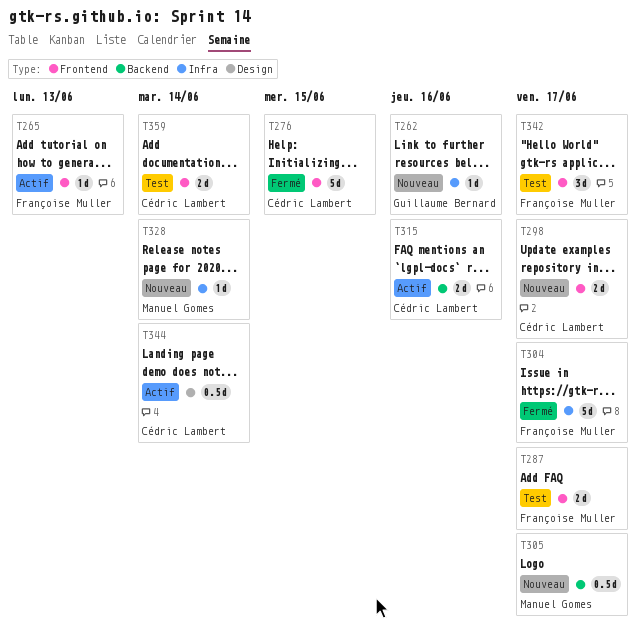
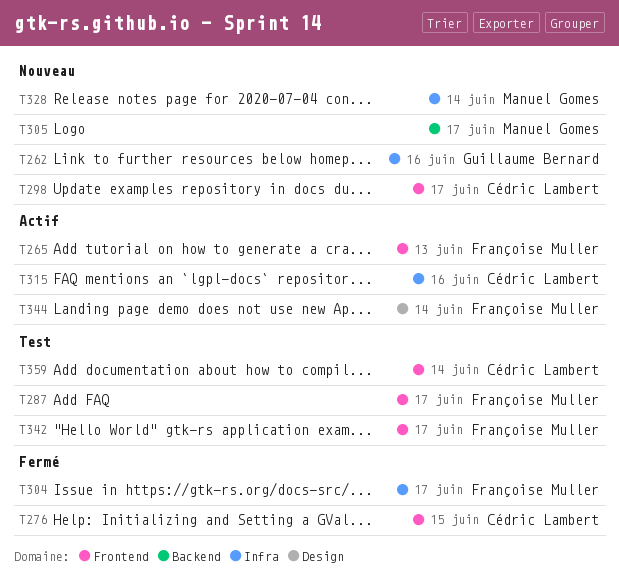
T315, label: Backend -> Infra
T344, owner: Cédric Lambert -> Françoise Muller

